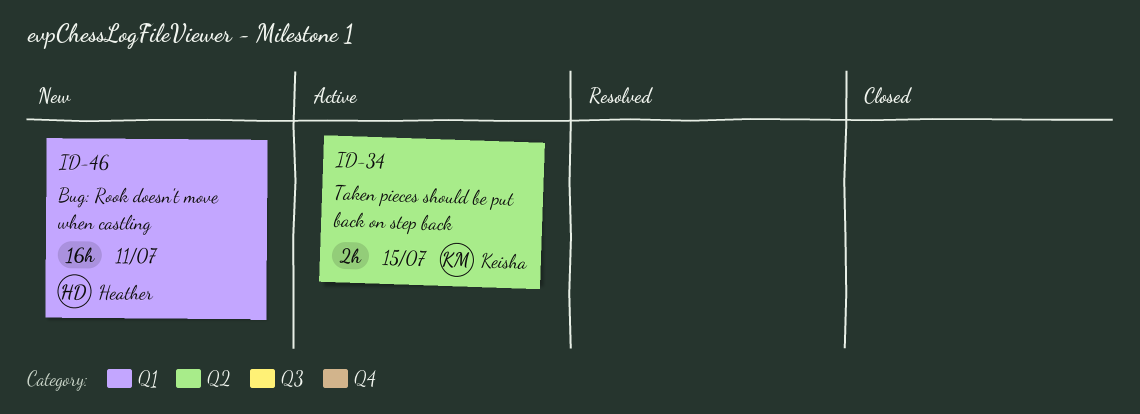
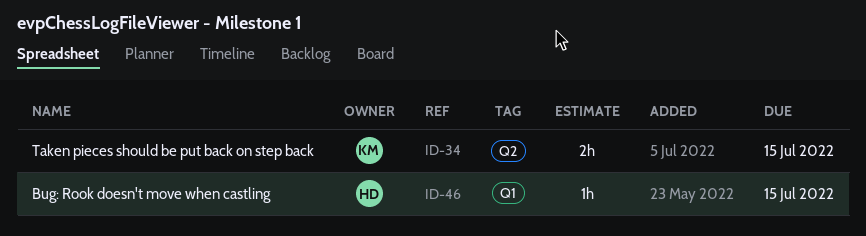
ID-46, estimate: 16h -> 1h
ID-46, due: Jul 11 -> Jul 15

